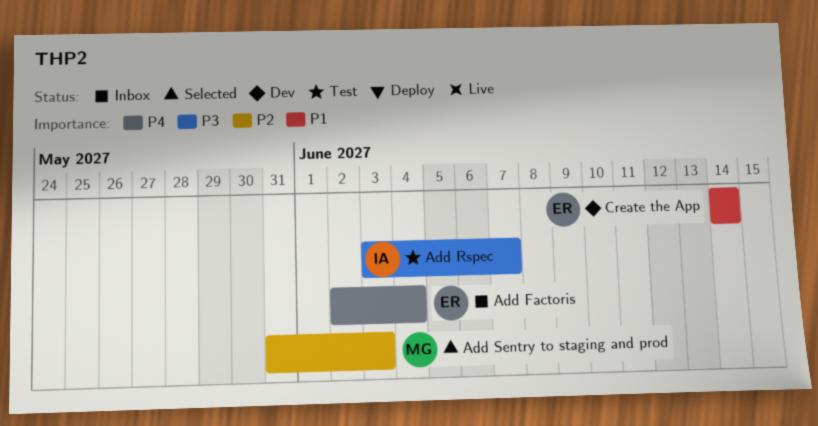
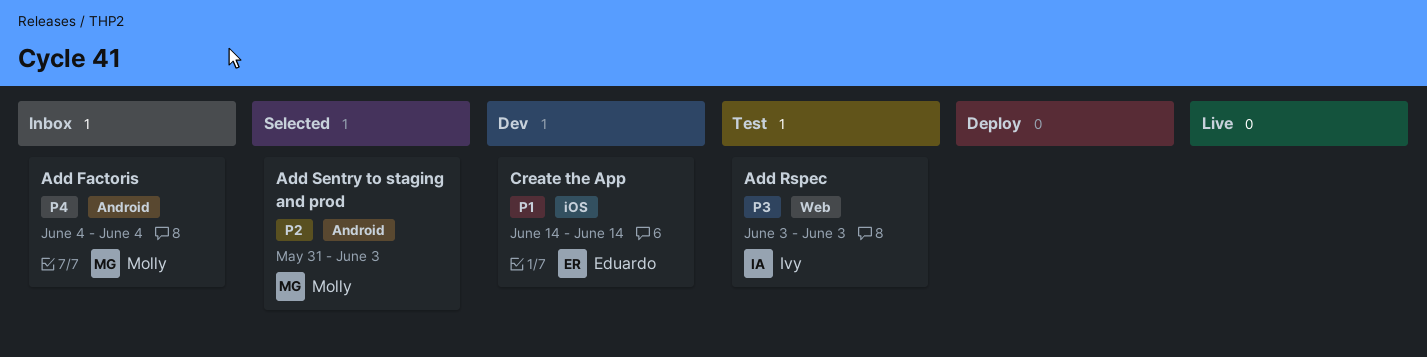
Add Factoris, owner: Eduardo -> Molly
Add Factoris, start: Jun 2 -> Jun 4
Add Rspec, due: Jun 7 -> Jun 3

